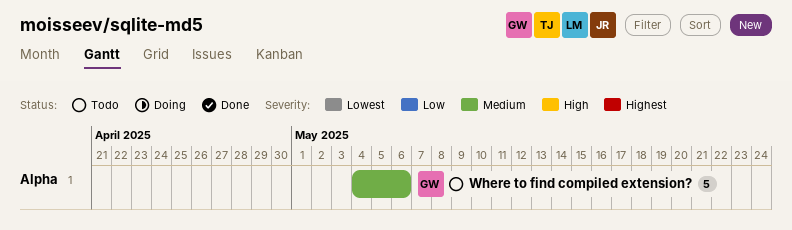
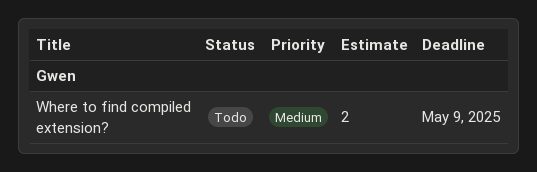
Where to find compiled extension?, estimate: 5 -> 2
Where to find compiled extension?, due: May 6 -> May 9

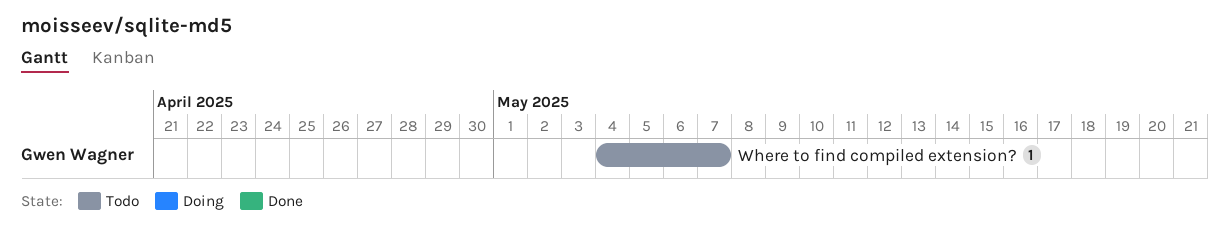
Where to find compiled extension?, estimate: 2 -> 1
Where to find compiled extension?, due: May 9 -> May 7

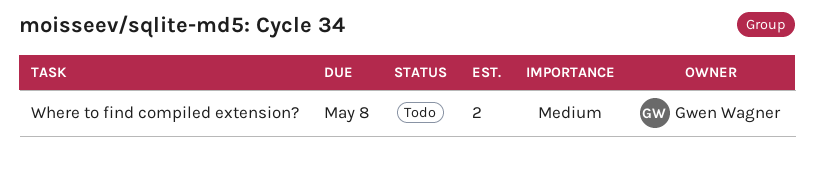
Where to find compiled extension?, estimate: 1 -> 2
Where to find compiled extension?, due: May 7 -> May 8

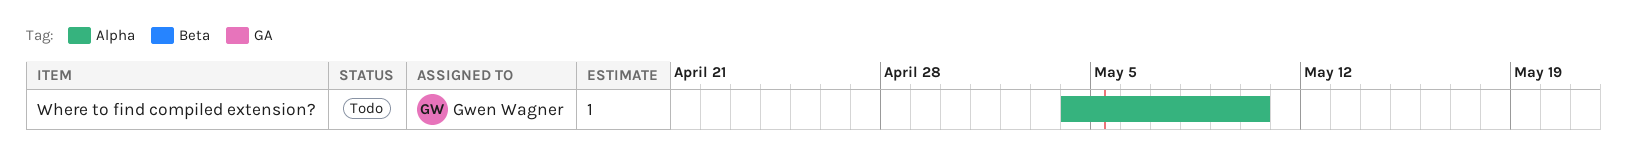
Where to find compiled extension?, estimate: 2 -> 1
Where to find compiled extension?, due: May 8 -> May 10

